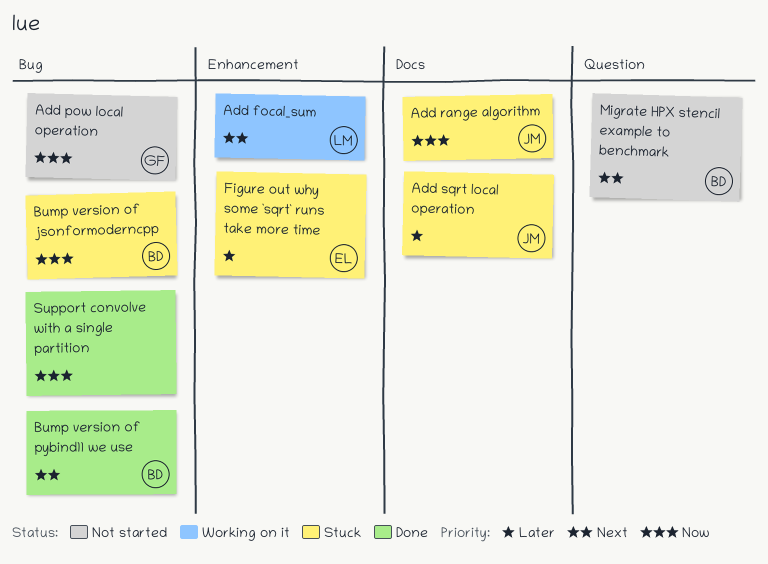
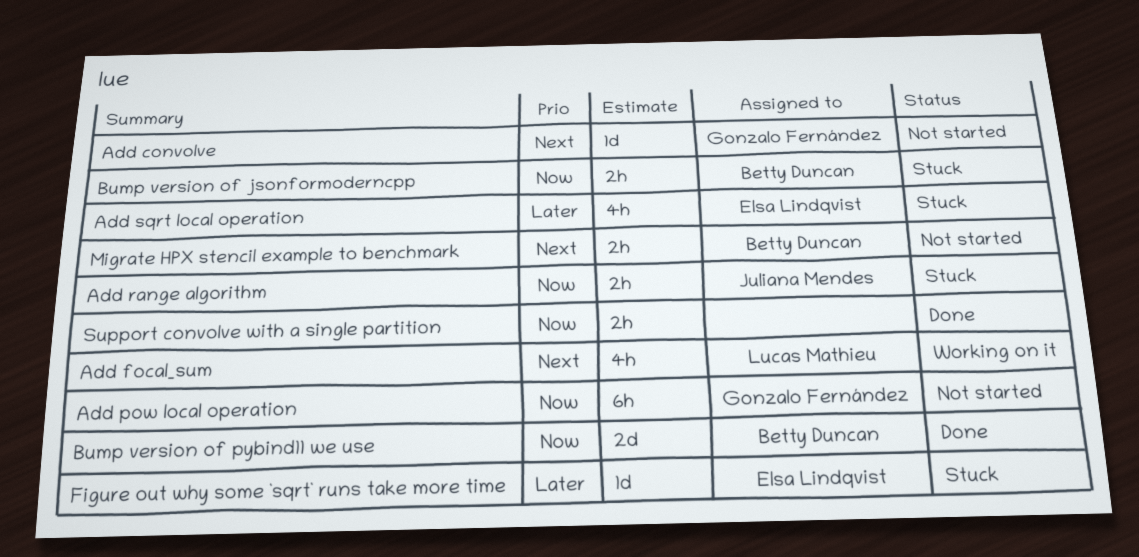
Add convolve: none -> present
Add sqrt local operation, owner: Juliana Mendes -> Elsa Lindqvist
Bump version of pybind11 we use, priority: Next -> Now

